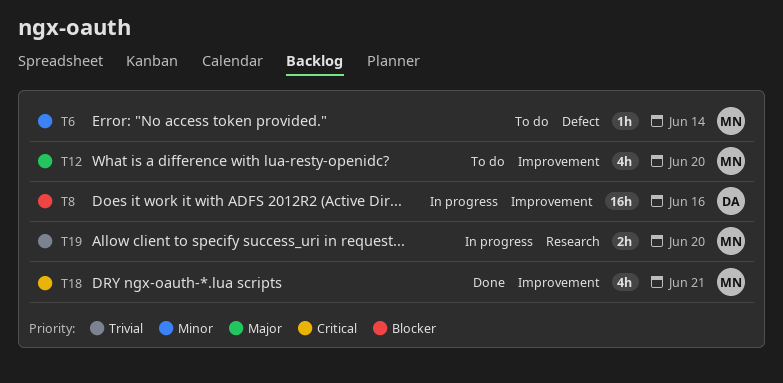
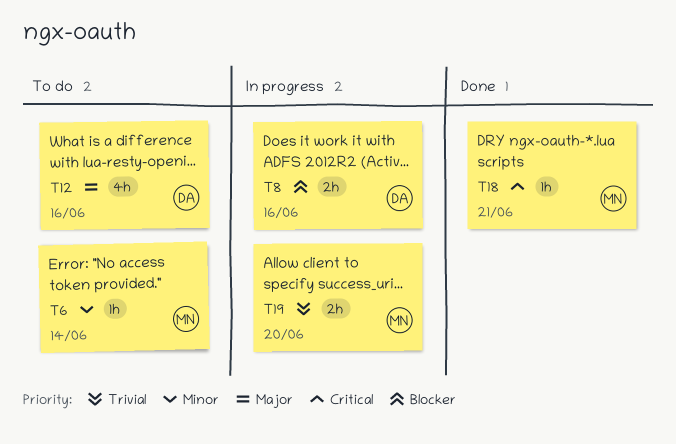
T8, estimate: 16h -> 2h
T12, owner: MN -> DA
T12, due: Jun 20 -> Jun 16
T18, estimate: 4h -> 1h

